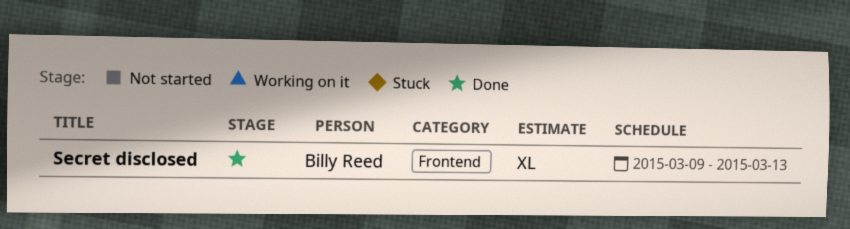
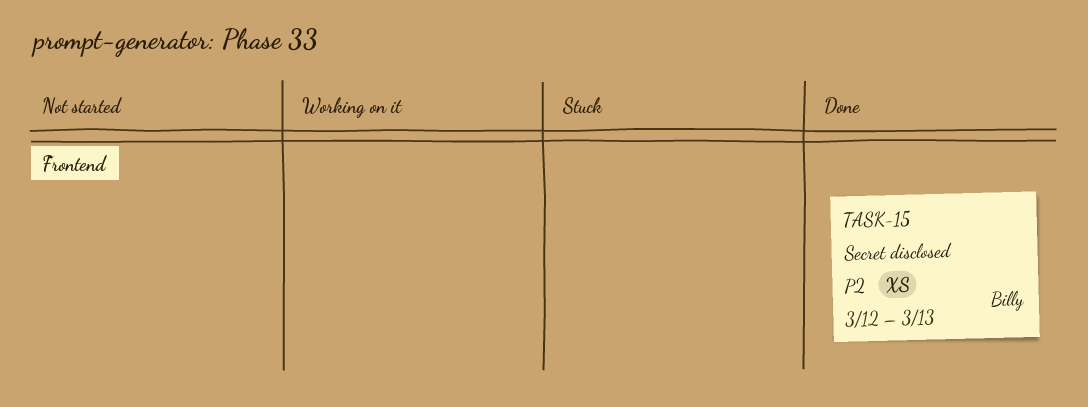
Secret disclosed, estimate: XL -> XS
Secret disclosed, start: Mar 9 -> Mar 12

